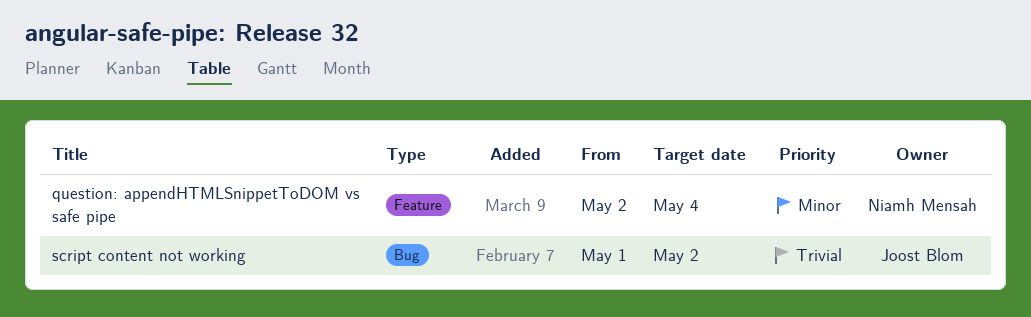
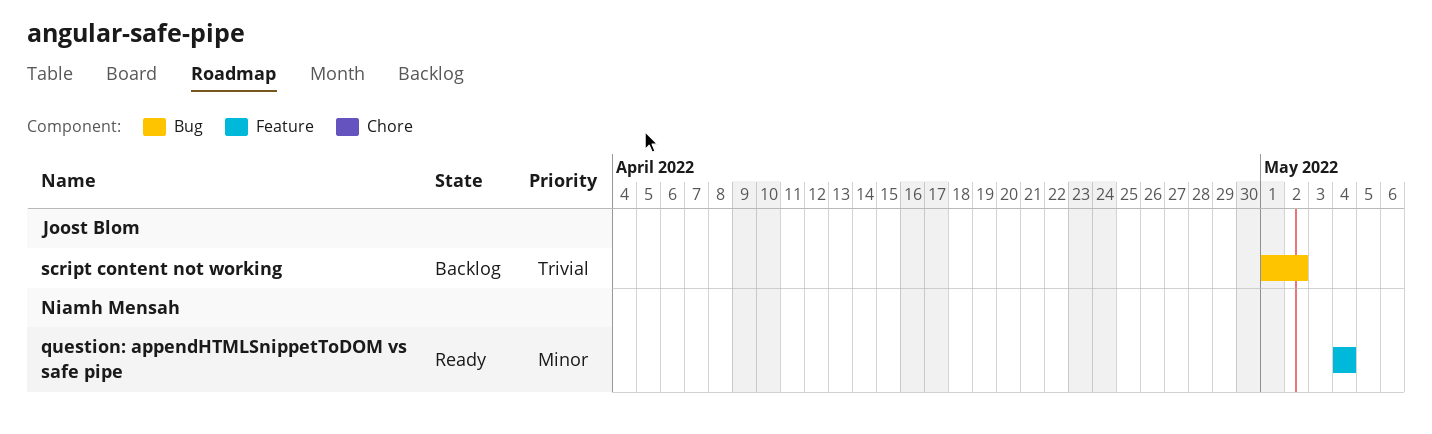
question: appendHTMLSnippetToDOM vs safe pipe, start: May 2 -> May 4

